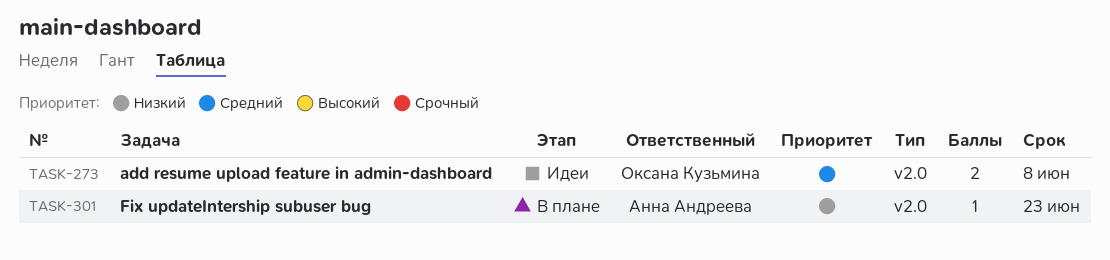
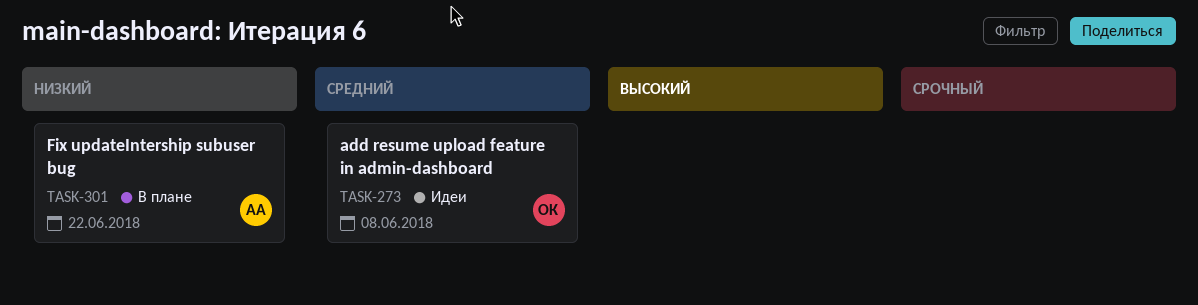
TASK-301, due: Jun 23 -> Jun 22

